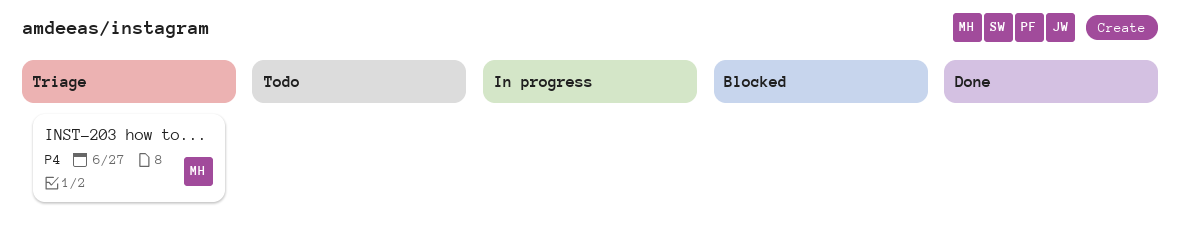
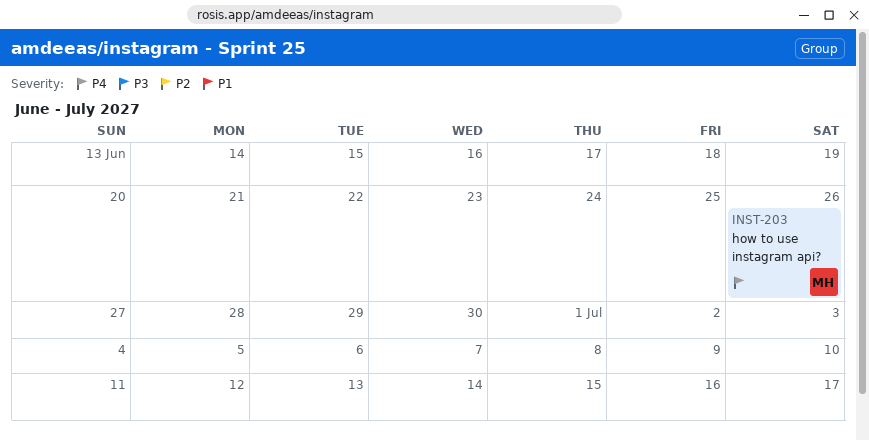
INST-203, due: Jun 27 -> Jun 26

